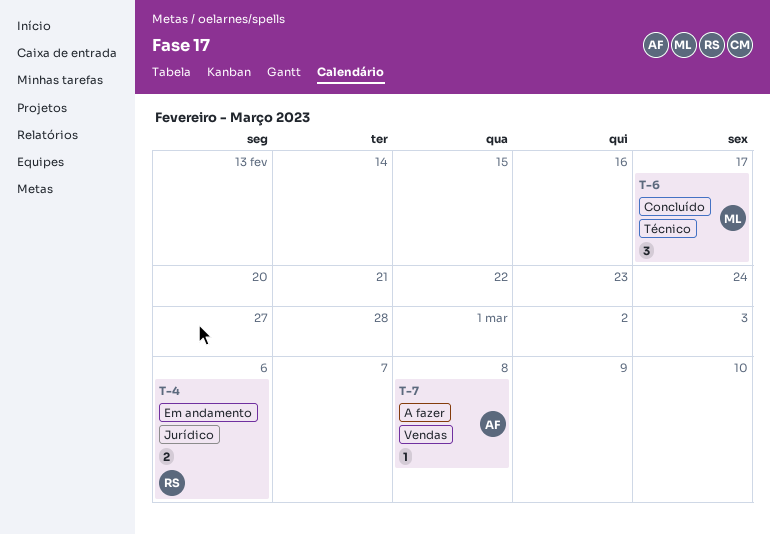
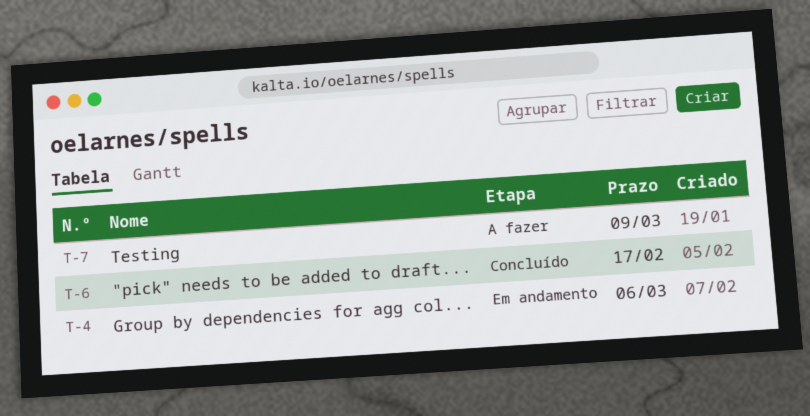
T-7, due: Mar 8 -> Mar 9

